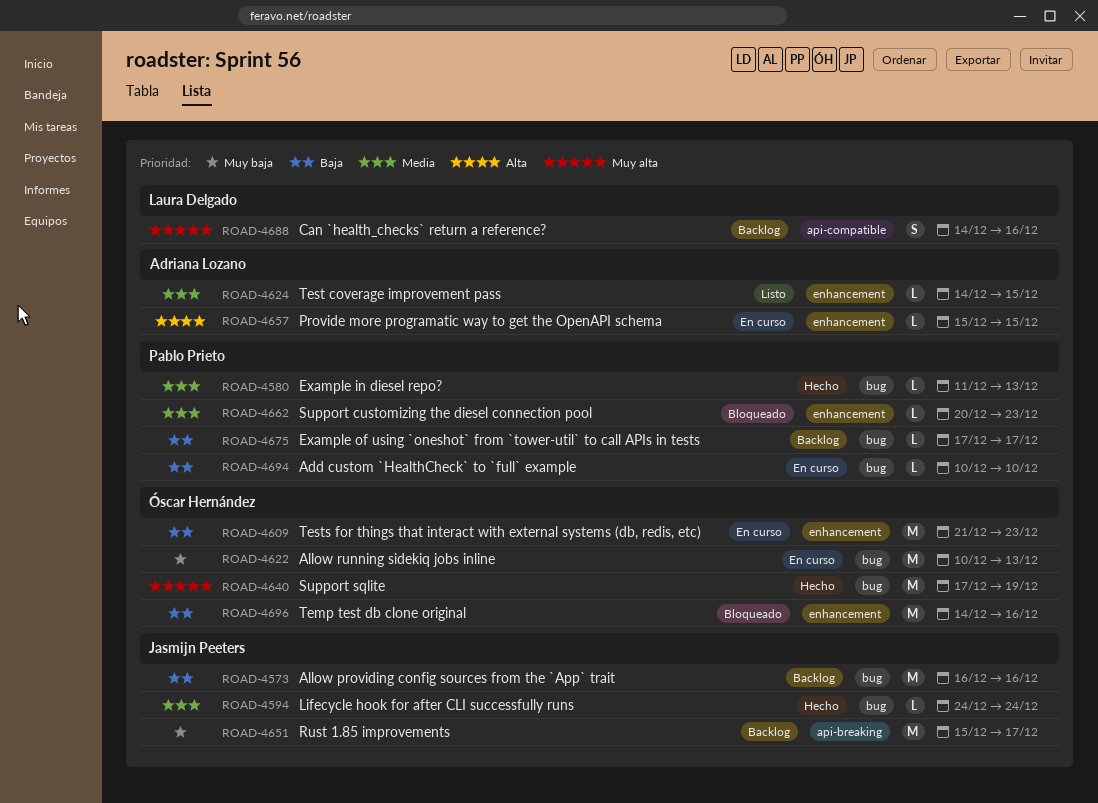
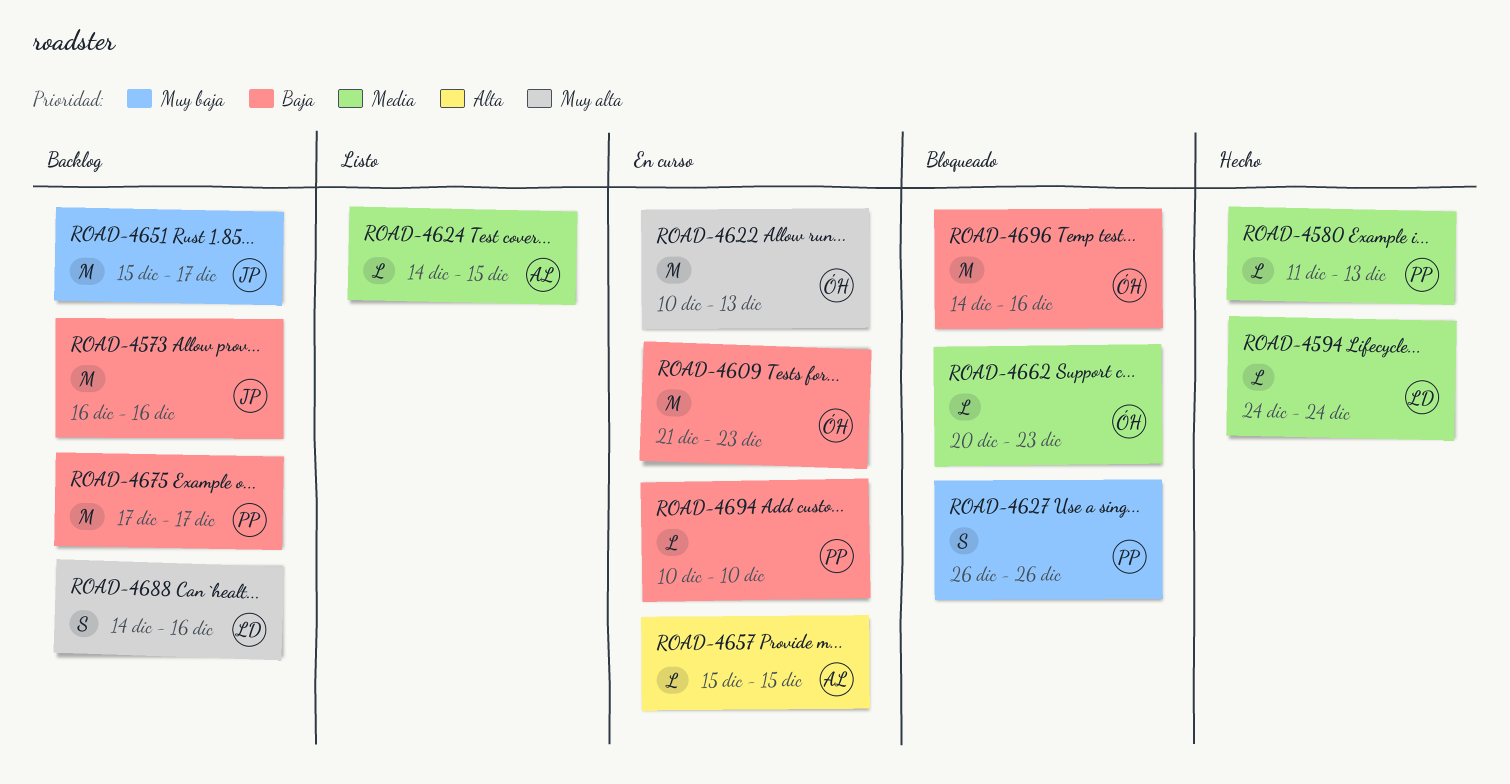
ROAD-4594, owner: Jasmijn Peeters -> Laura Delgado
ROAD-4622, priority: Muy baja -> Muy alta
ROAD-4627: none -> present
ROAD-4640: present -> none
ROAD-4662, owner: Pablo Prieto -> Óscar Hernández
ROAD-4675, estimate: L -> M

